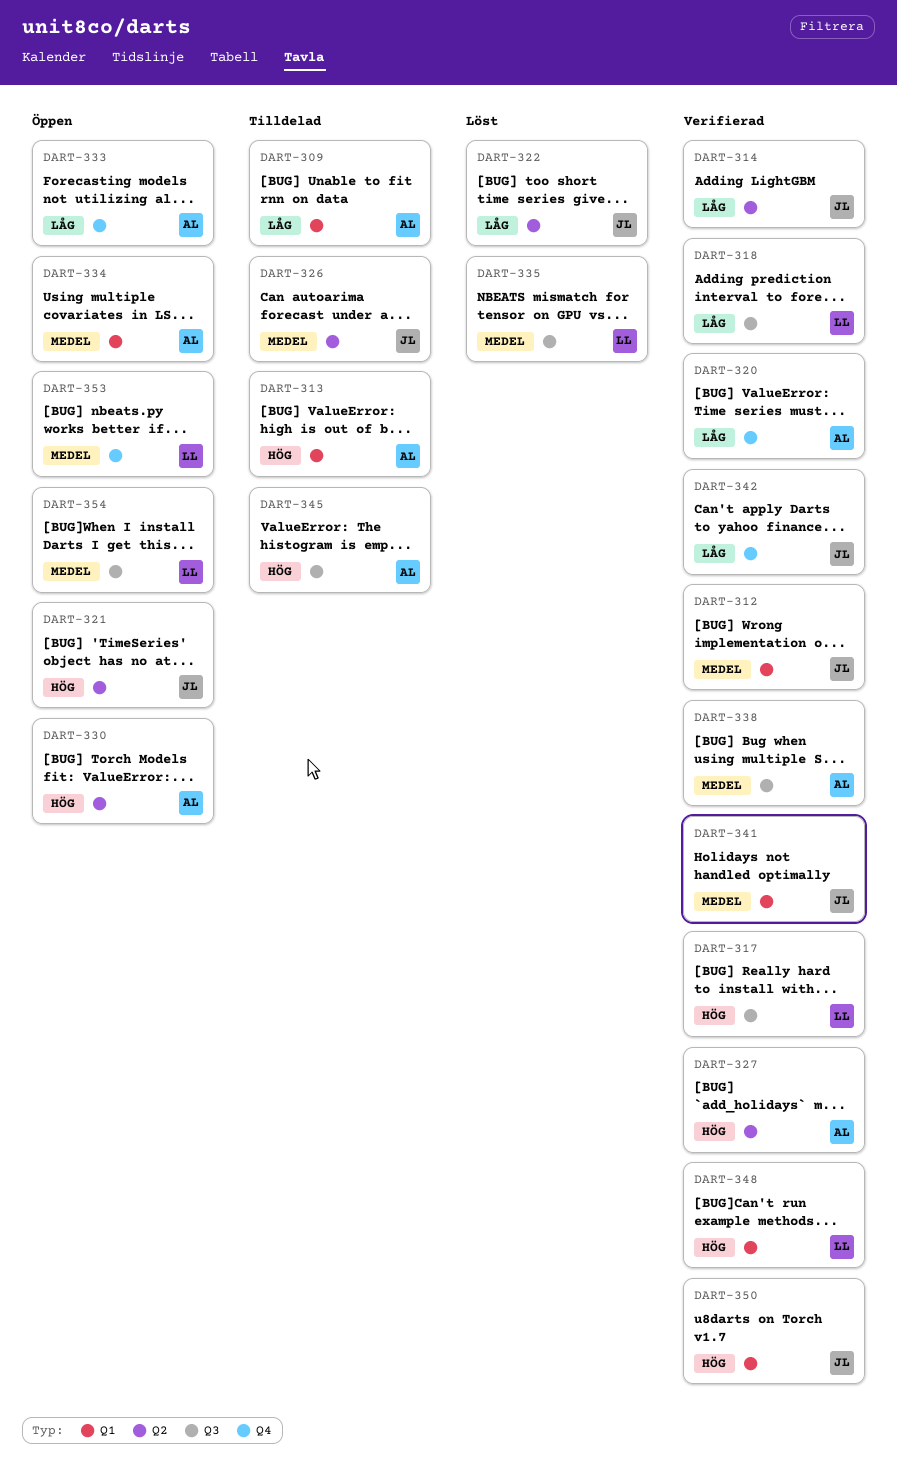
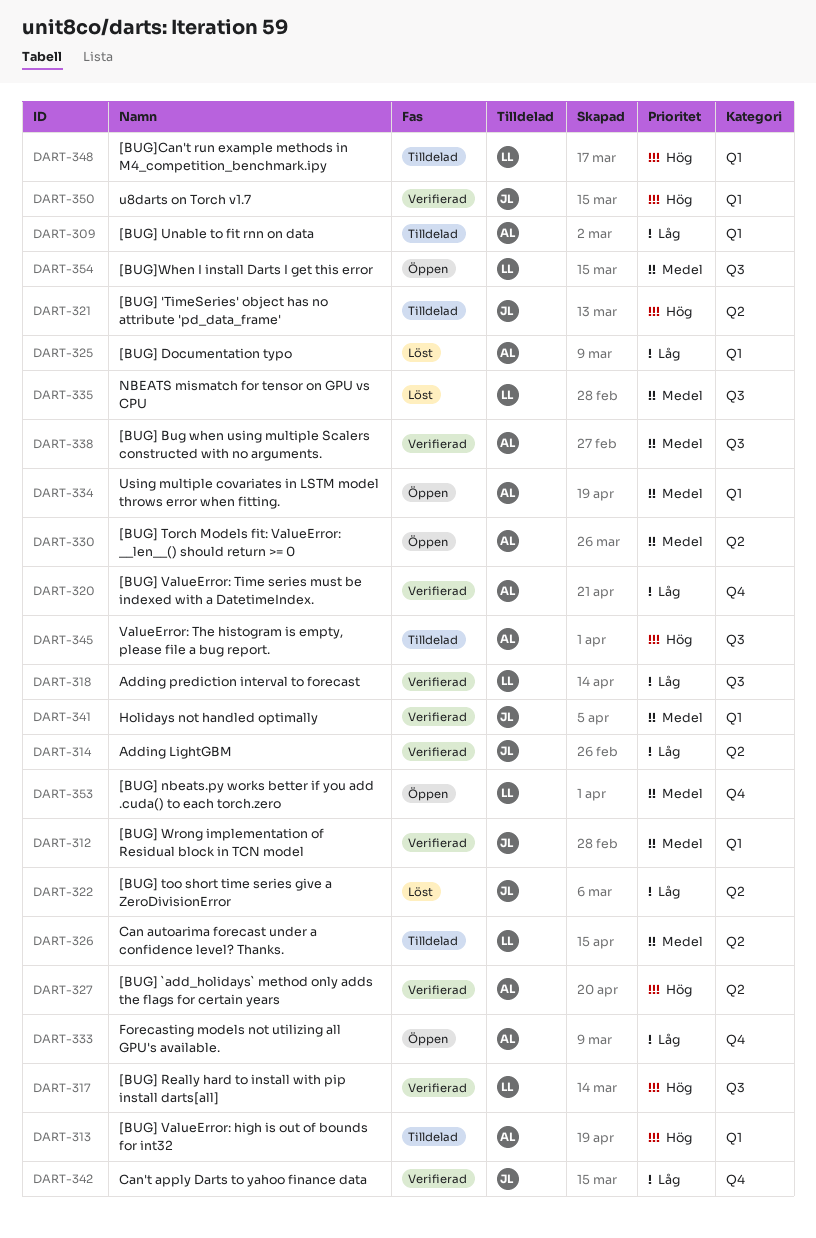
DART-321, status: Öppen -> Tilldelad
DART-325: none -> present
DART-326, owner: JL -> LL
DART-330, priority: Hög -> Medel
DART-348, status: Verifierad -> Tilldelad

